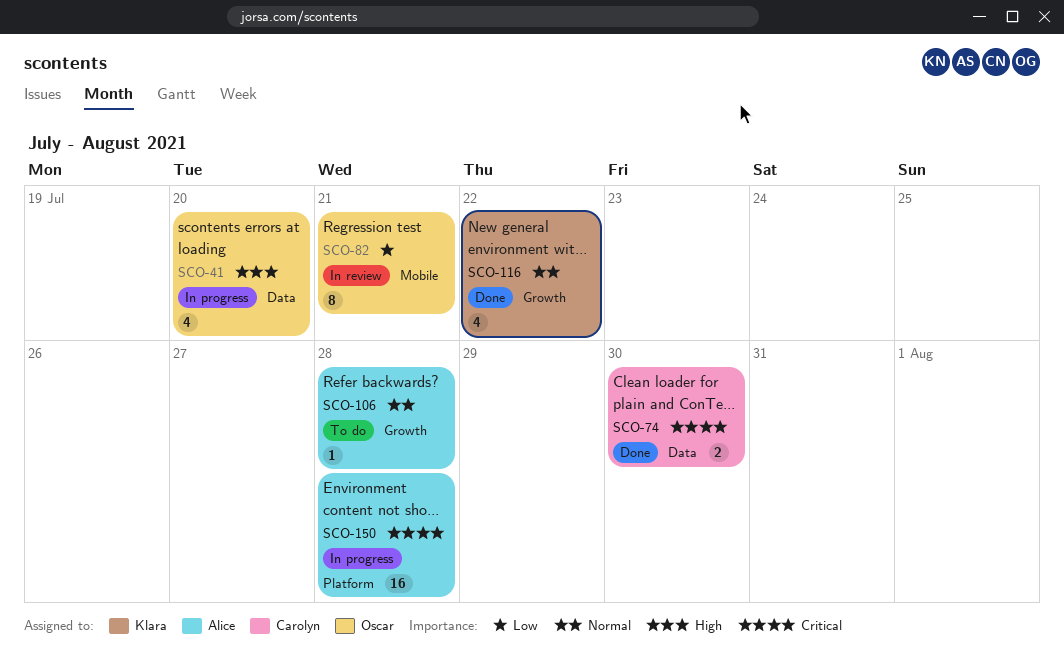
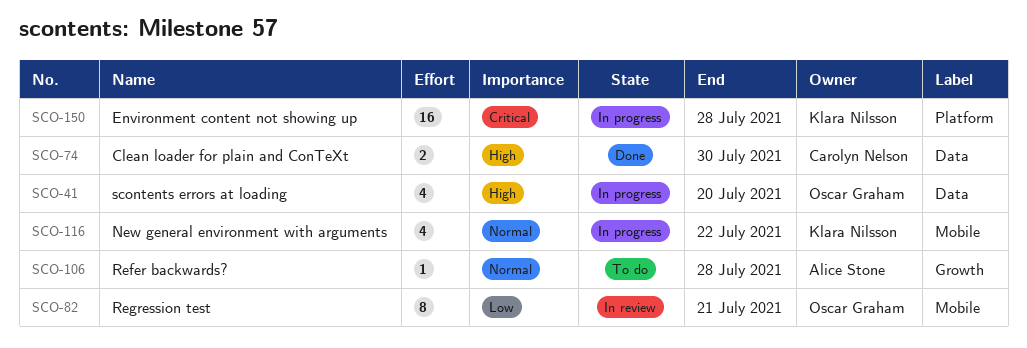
SCO-74, priority: Critical -> High
SCO-116, status: Done -> In progress
SCO-116, label: Growth -> Mobile
SCO-150, owner: Alice Stone -> Klara Nilsson

